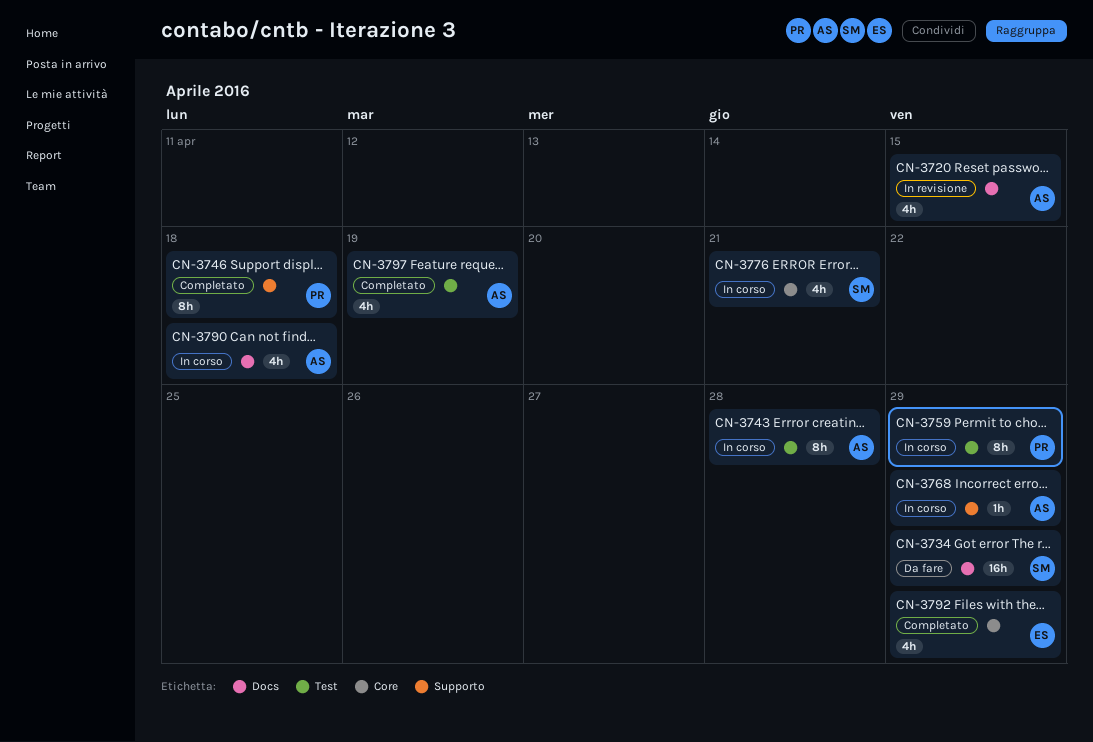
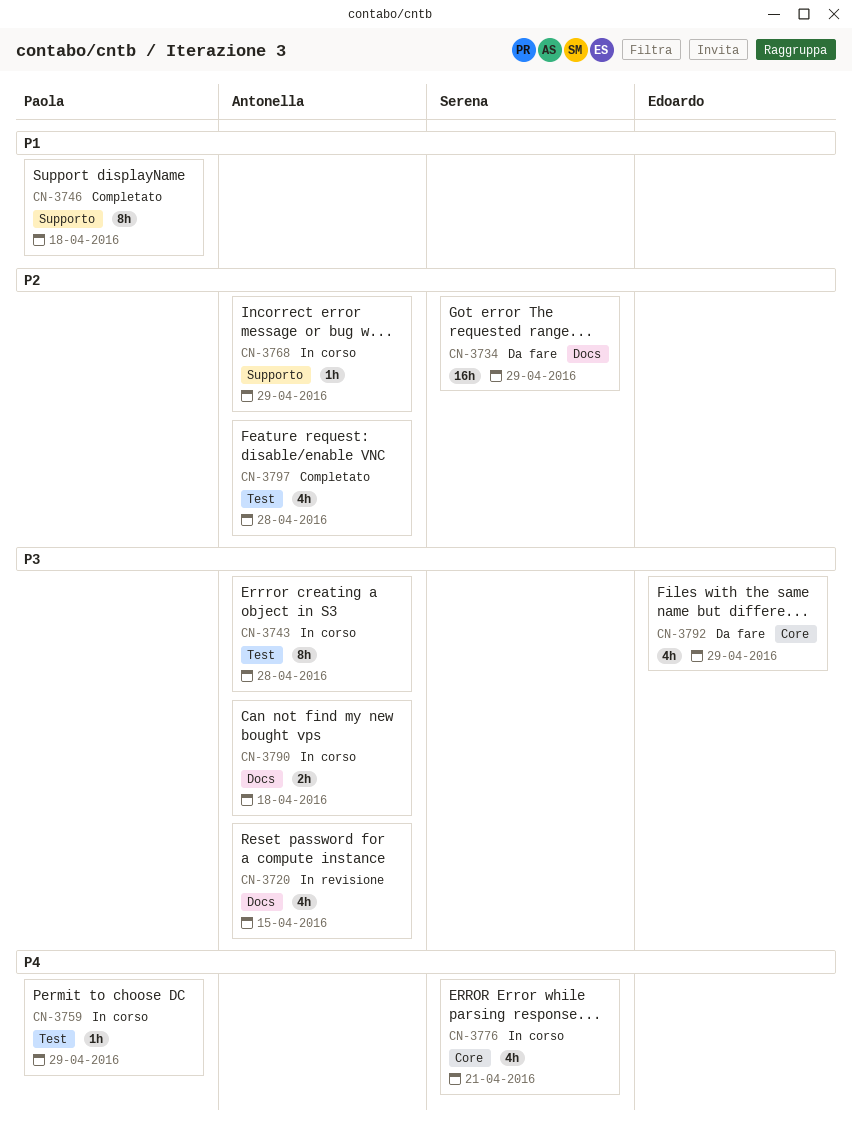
CN-3759, estimate: 8h -> 1h
CN-3790, estimate: 4h -> 2h
CN-3792, status: Completato -> Da fare
CN-3797, due: Apr 19 -> Apr 28

